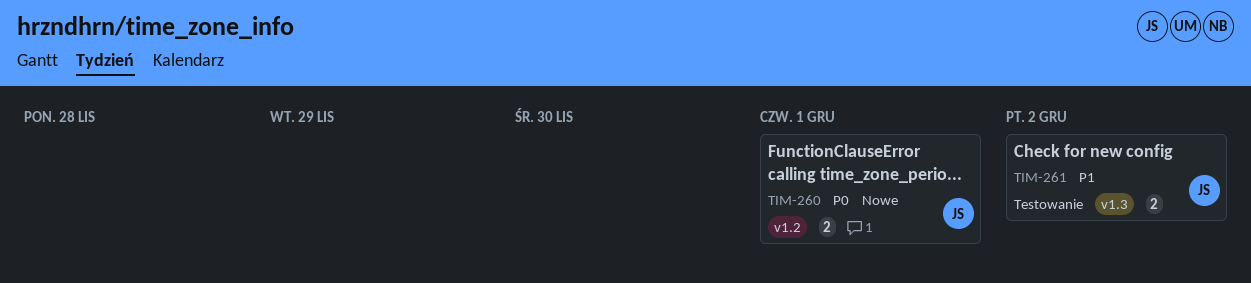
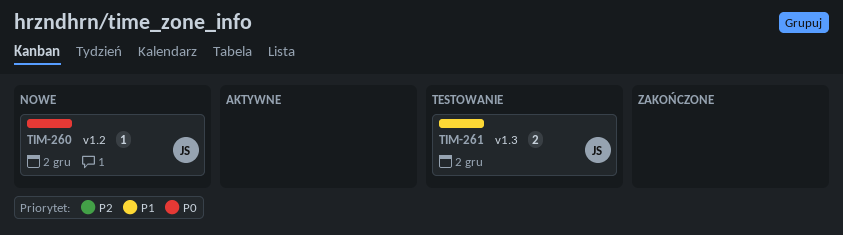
TIM-260, estimate: 2 -> 1
TIM-260, due: Dec 1 -> Dec 2

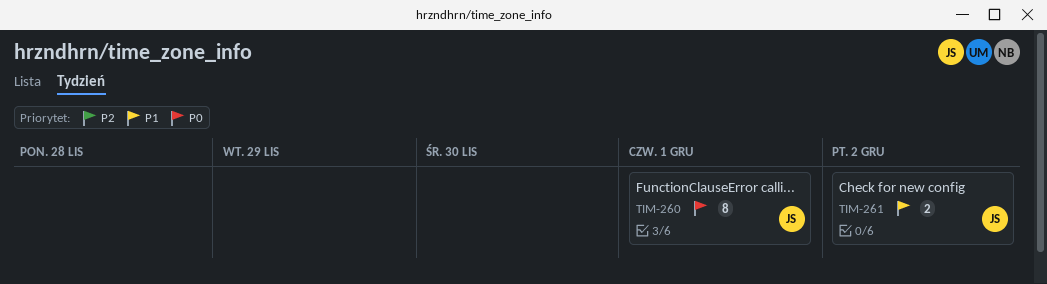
TIM-260, estimate: 1 -> 8
TIM-260, due: Dec 2 -> Dec 1

